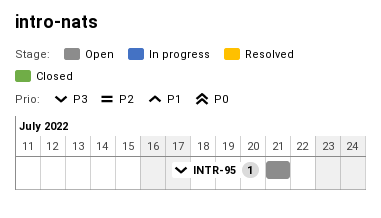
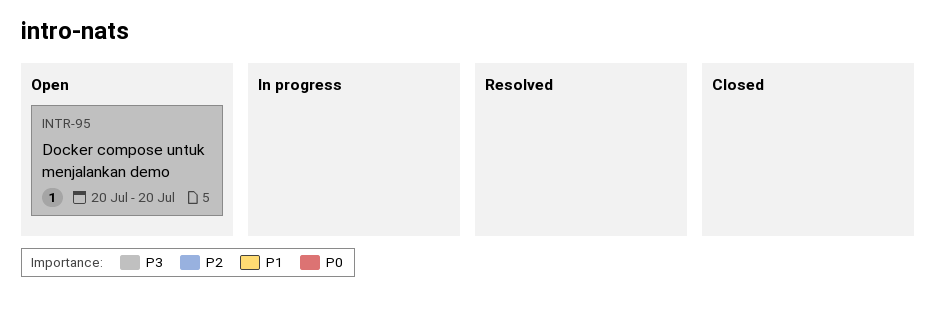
INTR-95, start: Jul 21 -> Jul 20
INTR-95, due: Jul 21 -> Jul 20

